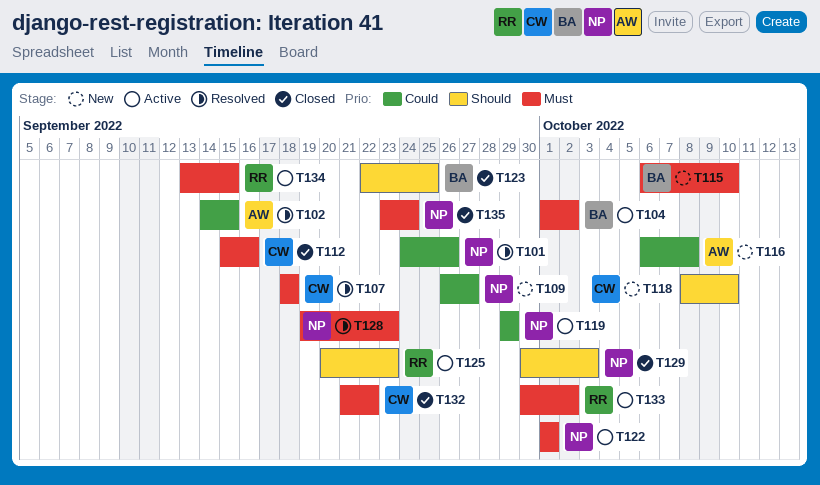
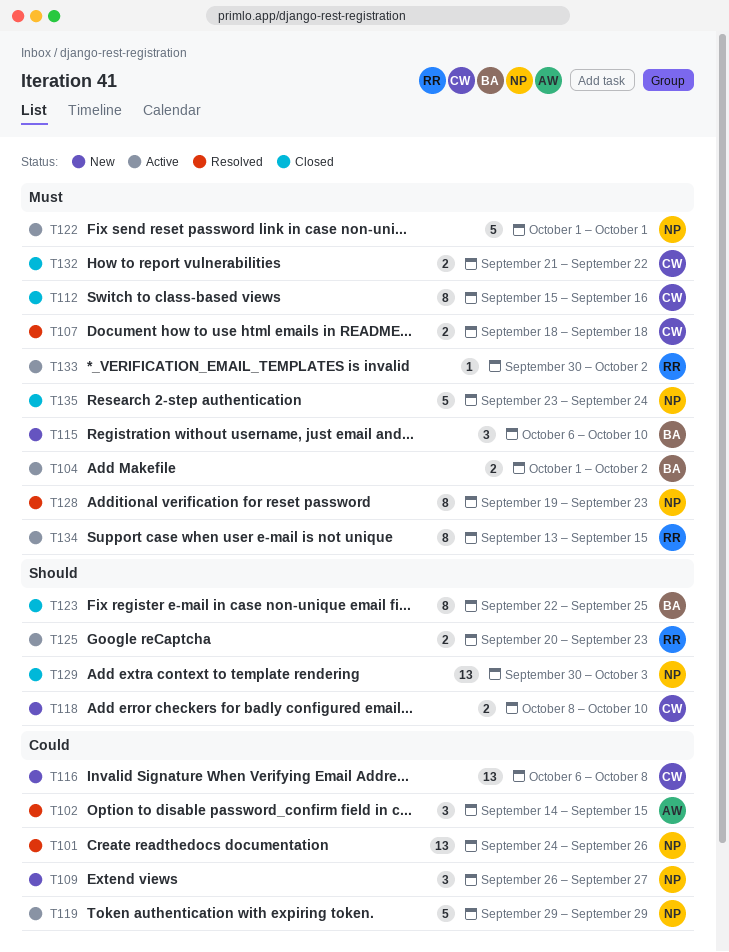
T116, owner: AW -> CW

